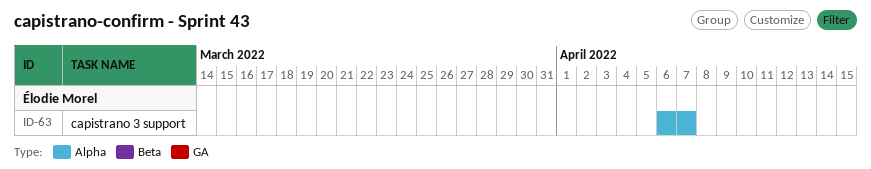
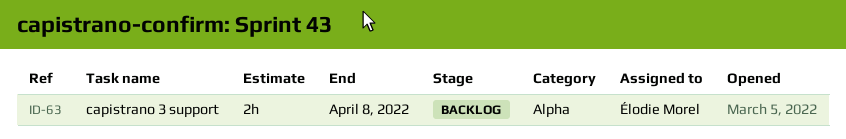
ID-63, due: Apr 7 -> Apr 8

